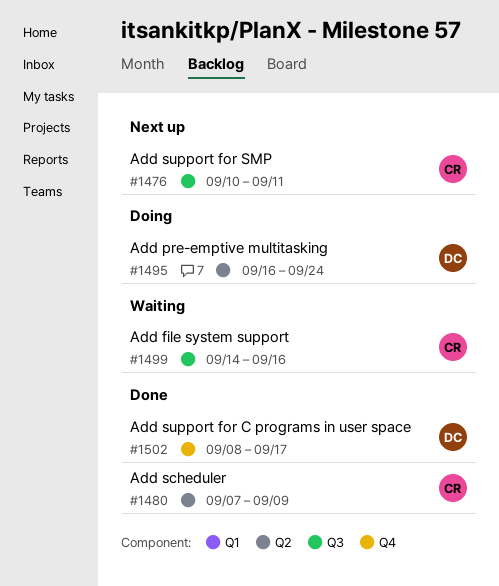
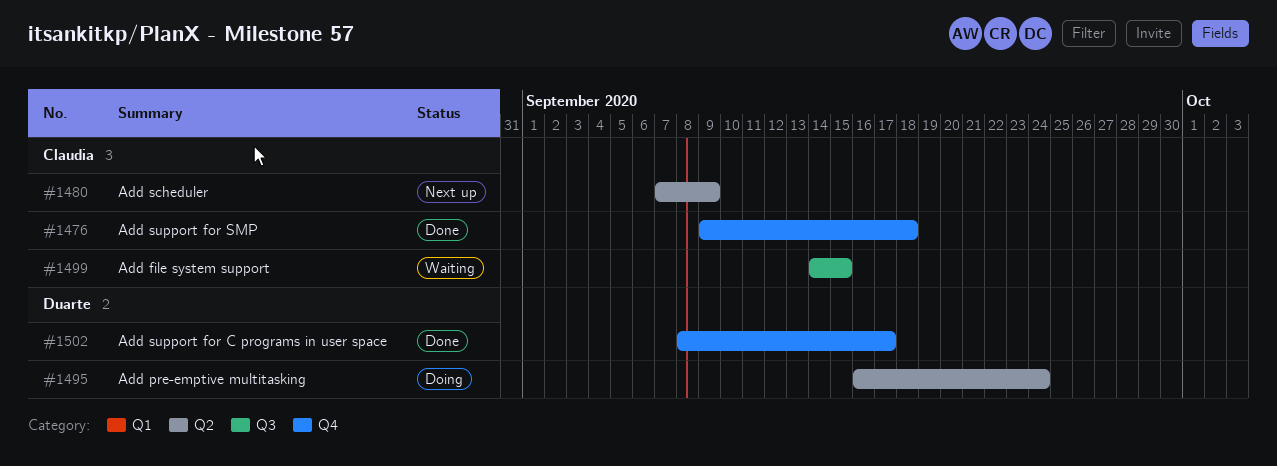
#1476, status: Next up -> Done
#1476, label: Q3 -> Q4
#1476, start: Sep 10 -> Sep 9
#1476, due: Sep 11 -> Sep 18
#1480, status: Done -> Next up
#1499, due: Sep 16 -> Sep 15

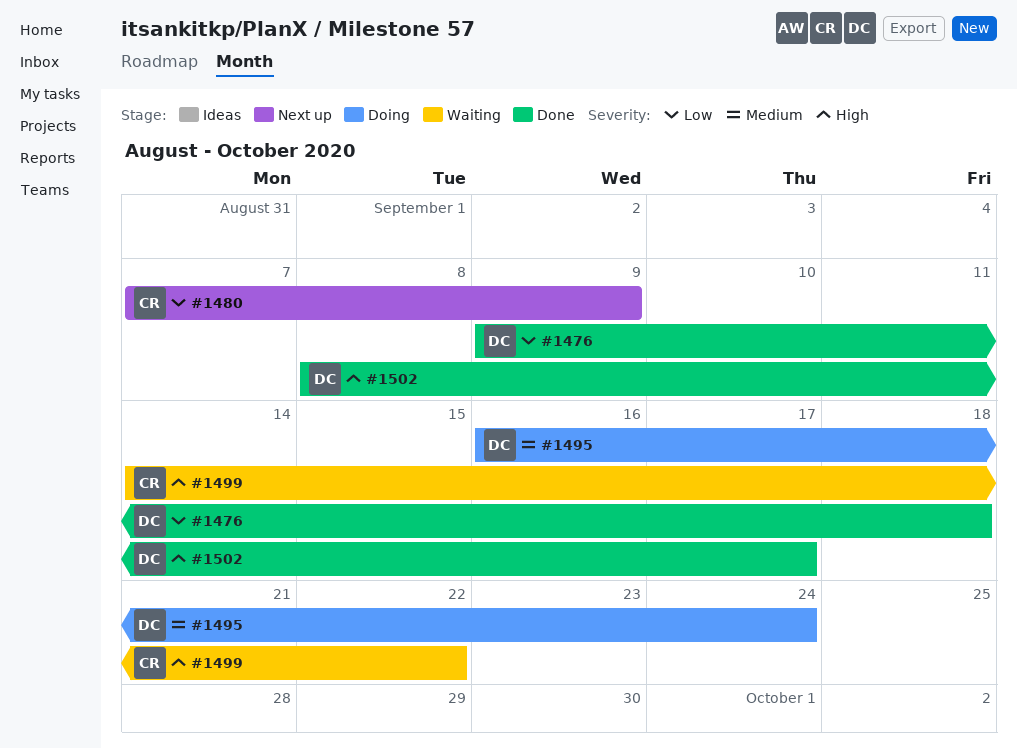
#1476, owner: Claudia -> Duarte
#1499, due: Sep 15 -> Sep 22

